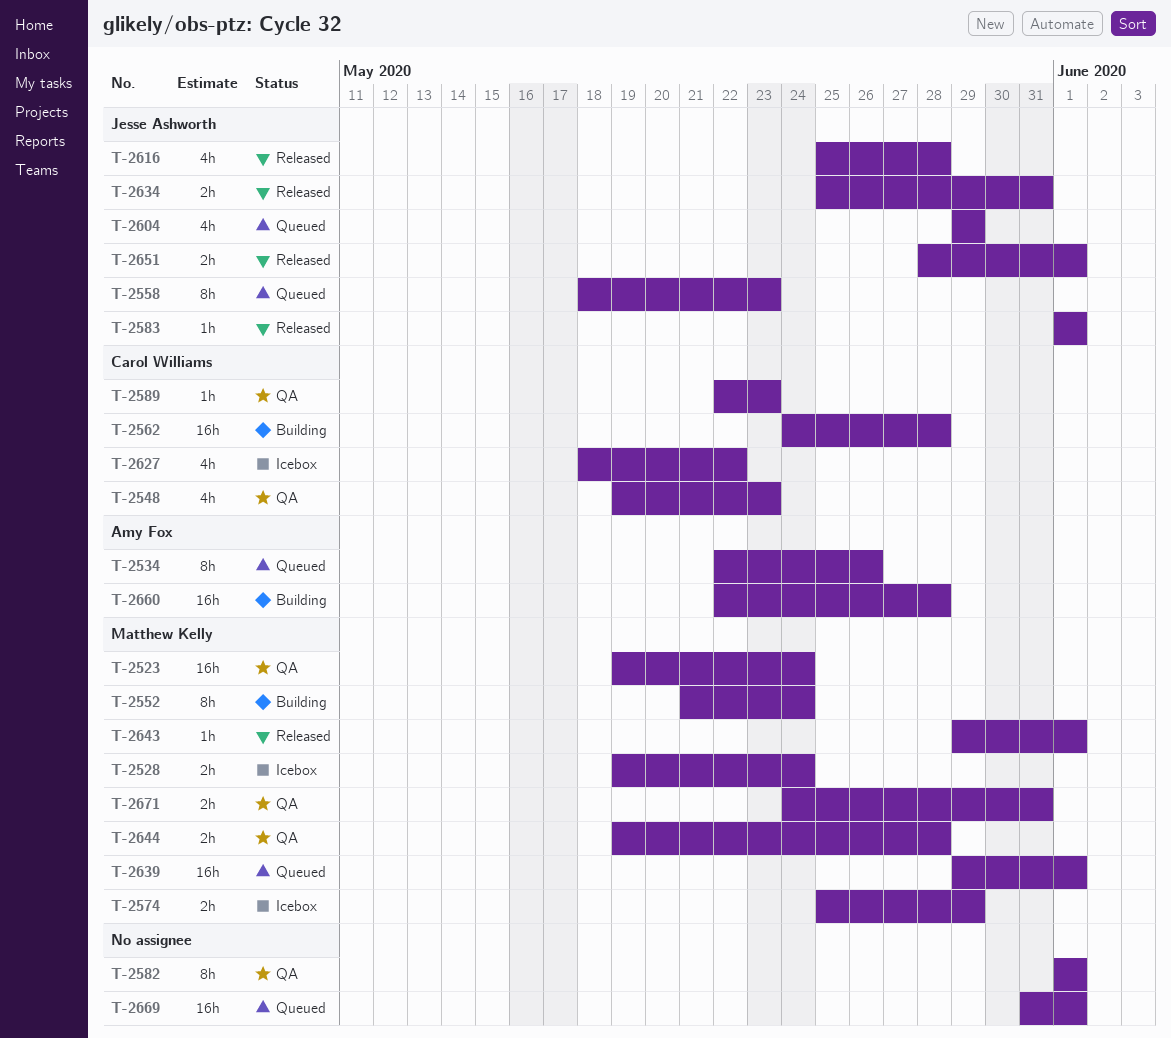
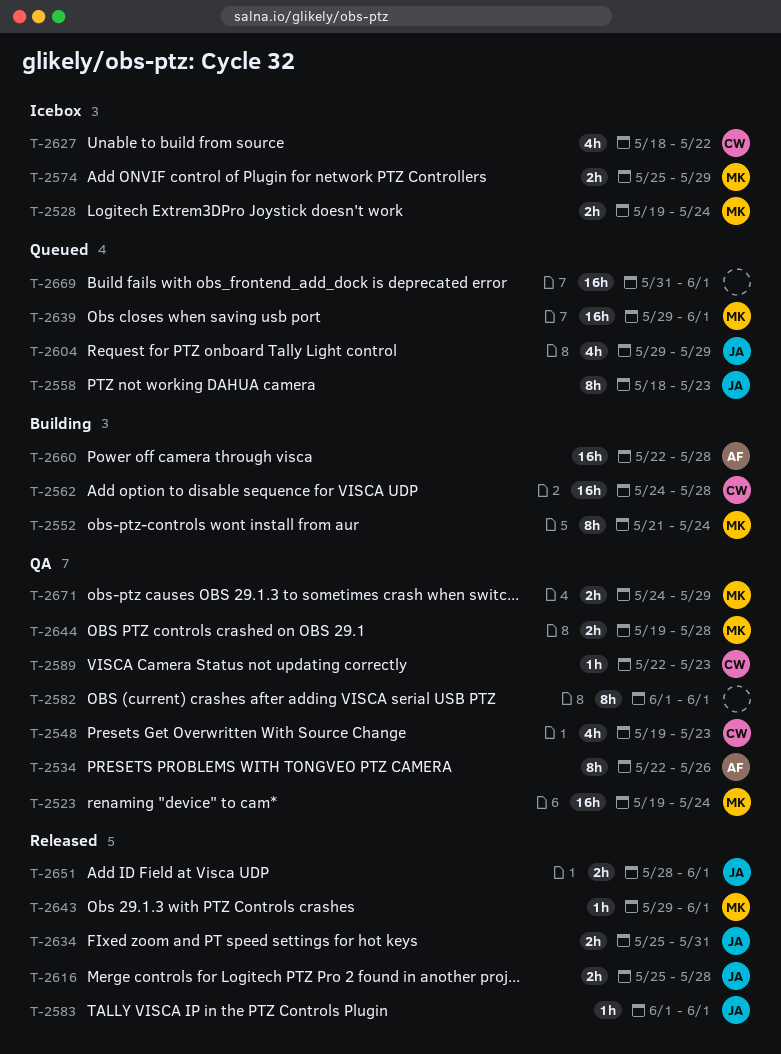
T-2534, status: Queued -> QA
T-2616, estimate: 4h -> 2h
T-2671, due: May 31 -> May 29

